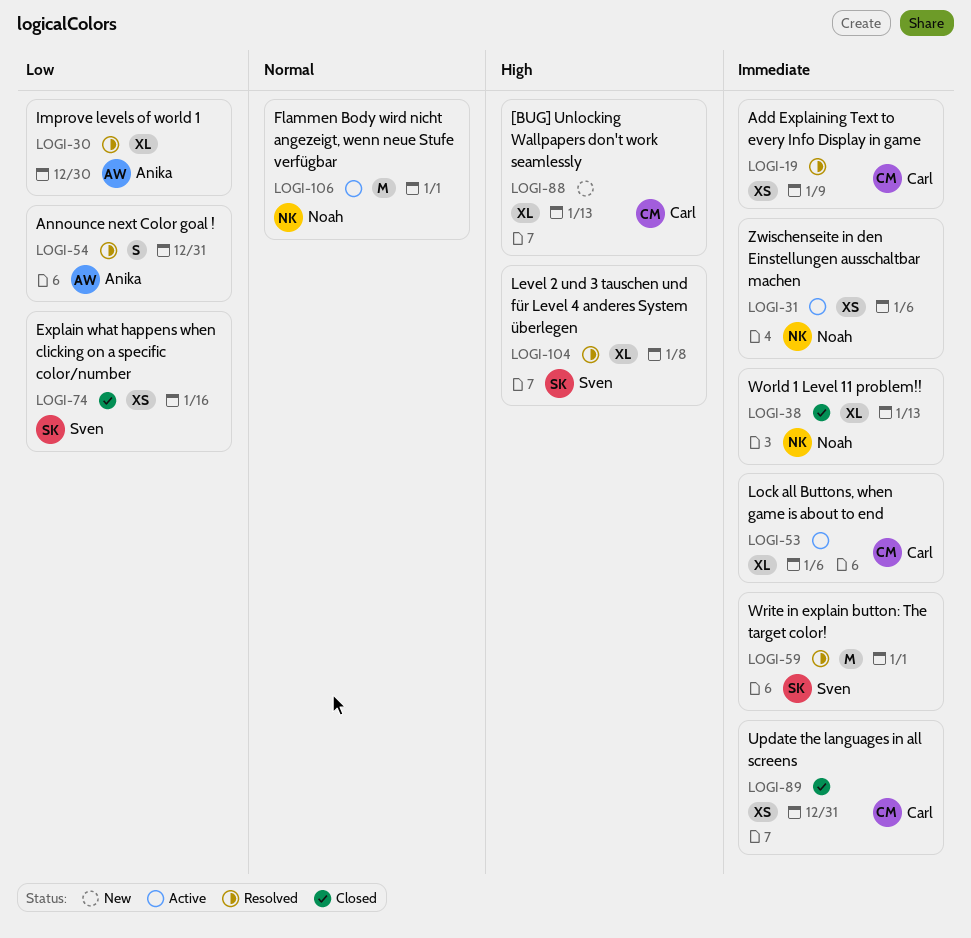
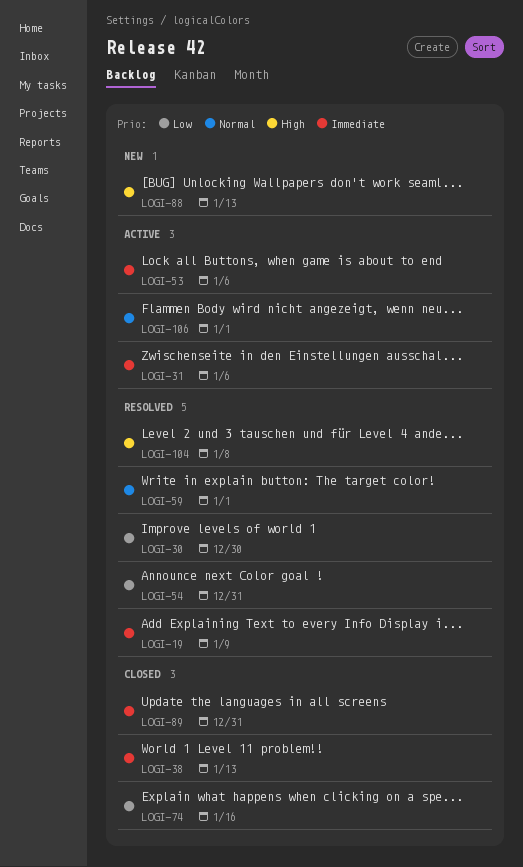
LOGI-59, priority: Immediate -> Normal

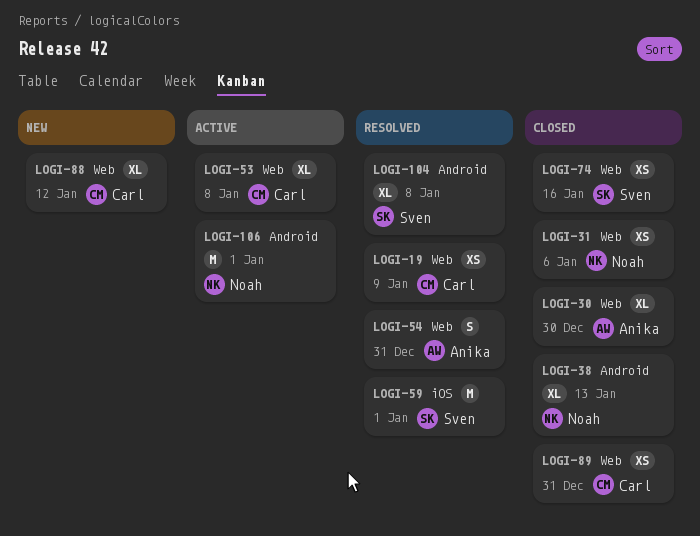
LOGI-30, status: Resolved -> Closed
LOGI-31, status: Active -> Closed
LOGI-53, due: Jan 6 -> Jan 8
LOGI-88, due: Jan 13 -> Jan 12

